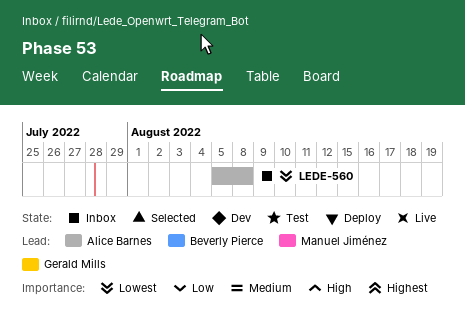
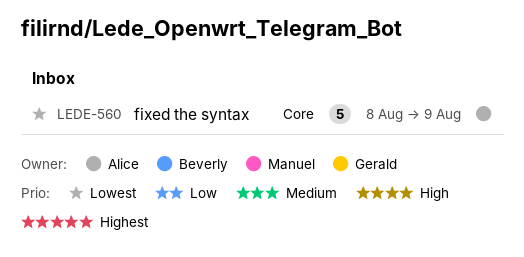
LEDE-560, start: Aug 5 -> Aug 8
LEDE-560, due: Aug 8 -> Aug 9

